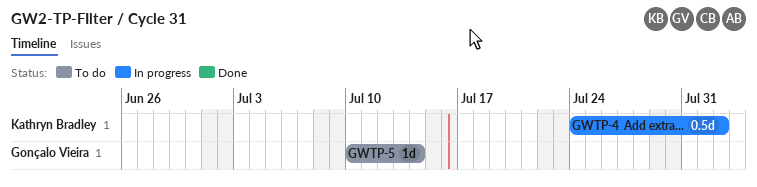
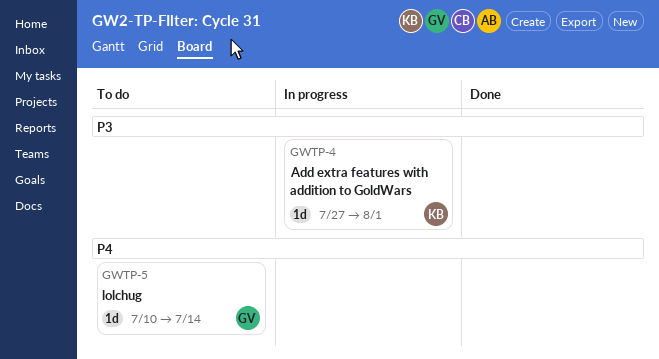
GWTP-4, estimate: 0.5d -> 1d
GWTP-4, start: Jul 24 -> Jul 27
GWTP-4, due: Aug 2 -> Aug 1

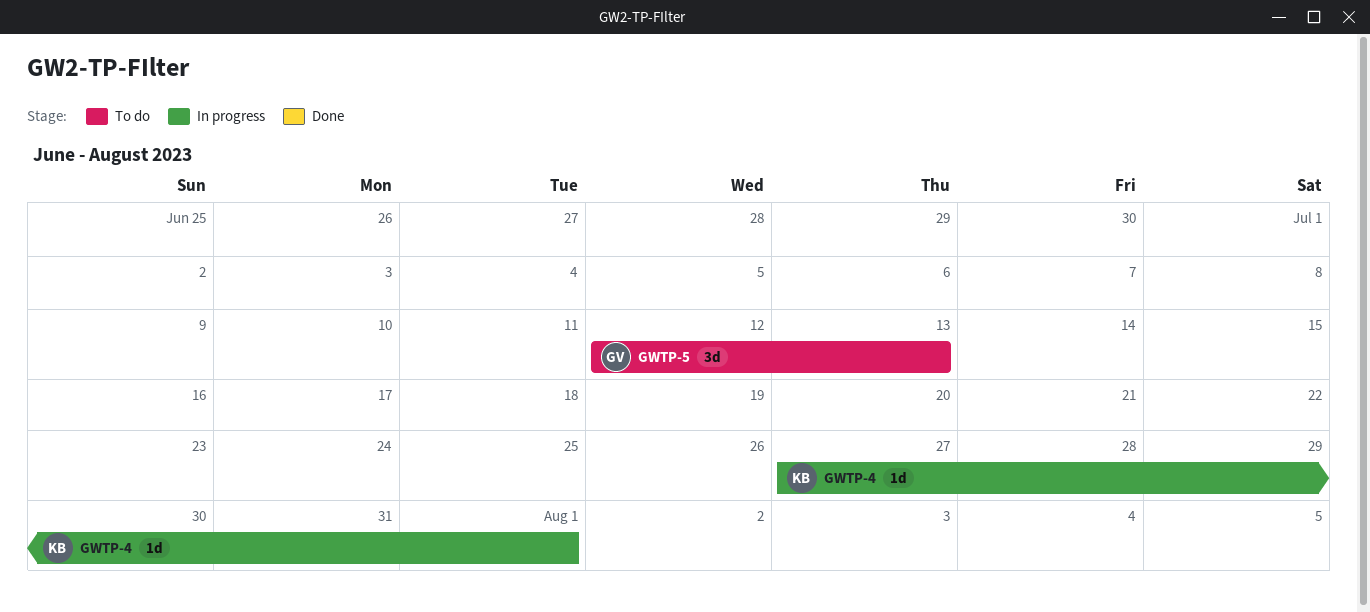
GWTP-5, estimate: 1d -> 3d
GWTP-5, start: Jul 10 -> Jul 12
GWTP-5, due: Jul 14 -> Jul 13

